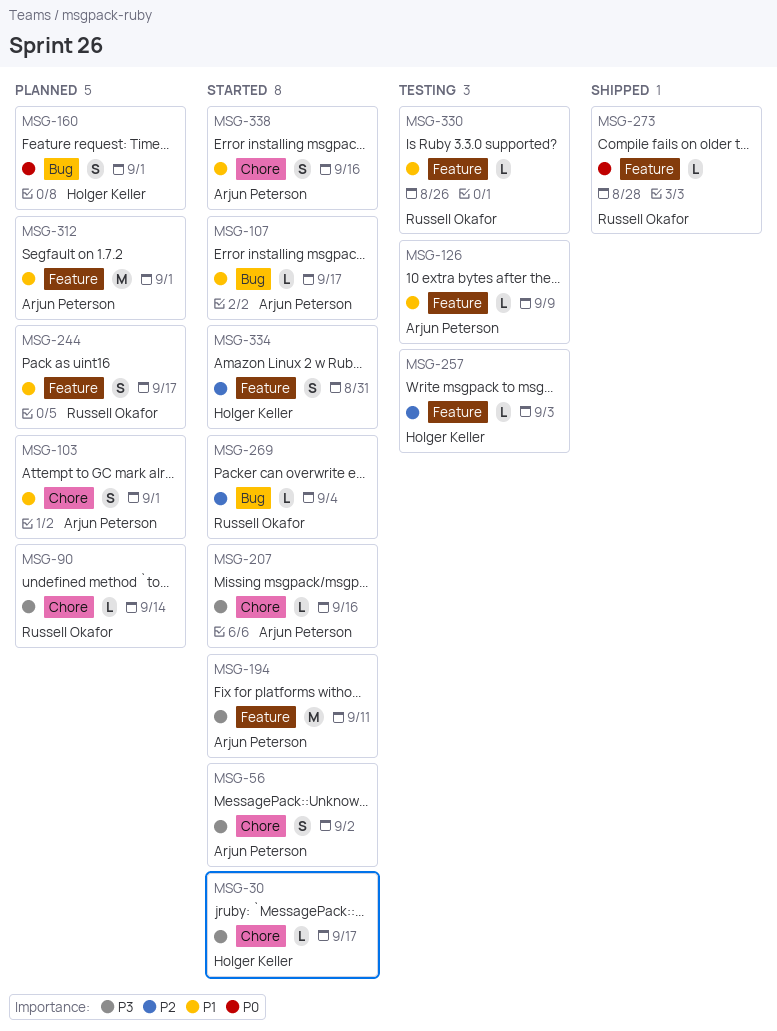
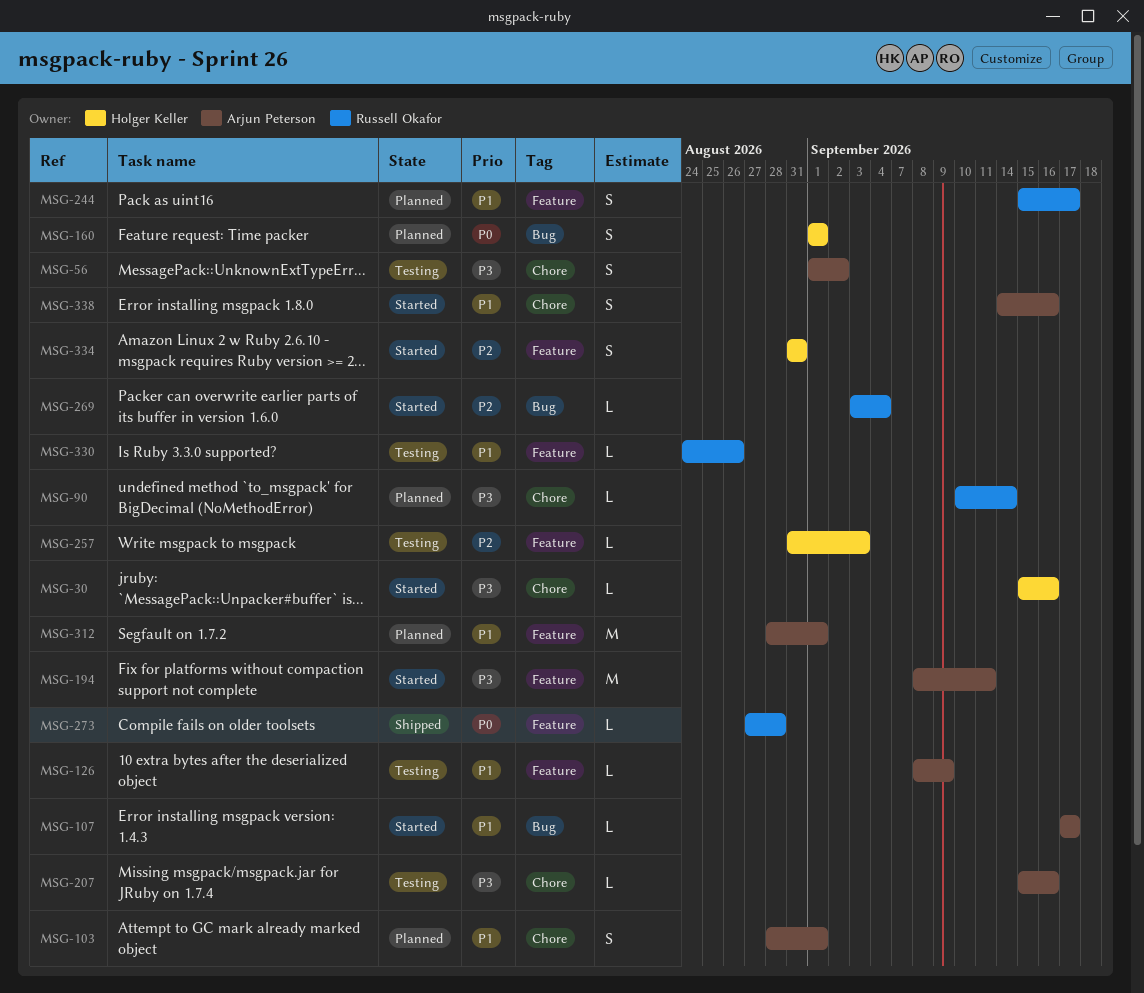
MSG-30, due: Sep 17 -> Sep 16
MSG-56, status: Started -> Testing
MSG-207, status: Started -> Testing

